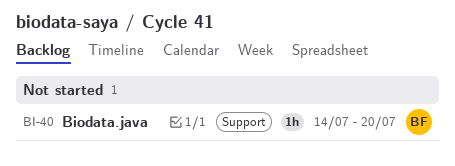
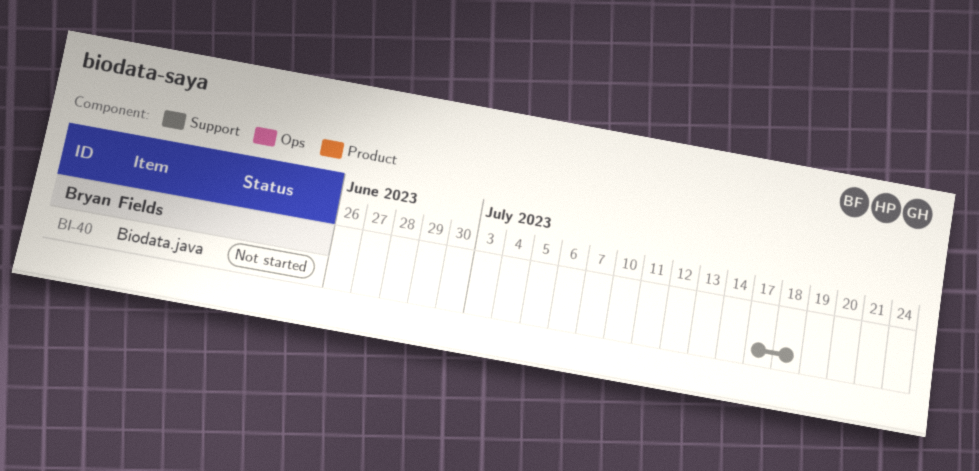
BI-40, start: Jul 14 -> Jul 17
BI-40, due: Jul 20 -> Jul 18

